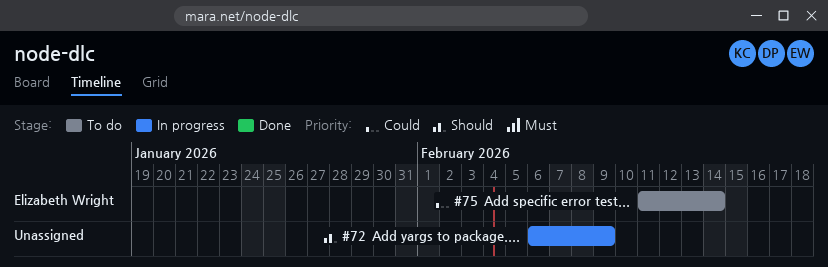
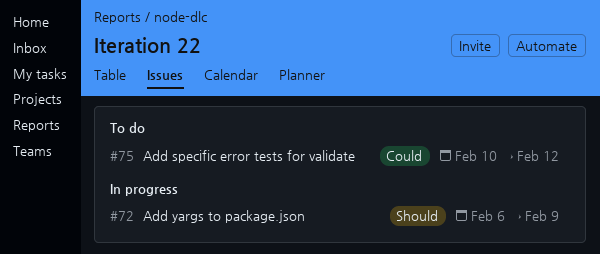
#75, start: Feb 11 -> Feb 10
#75, due: Feb 14 -> Feb 12

